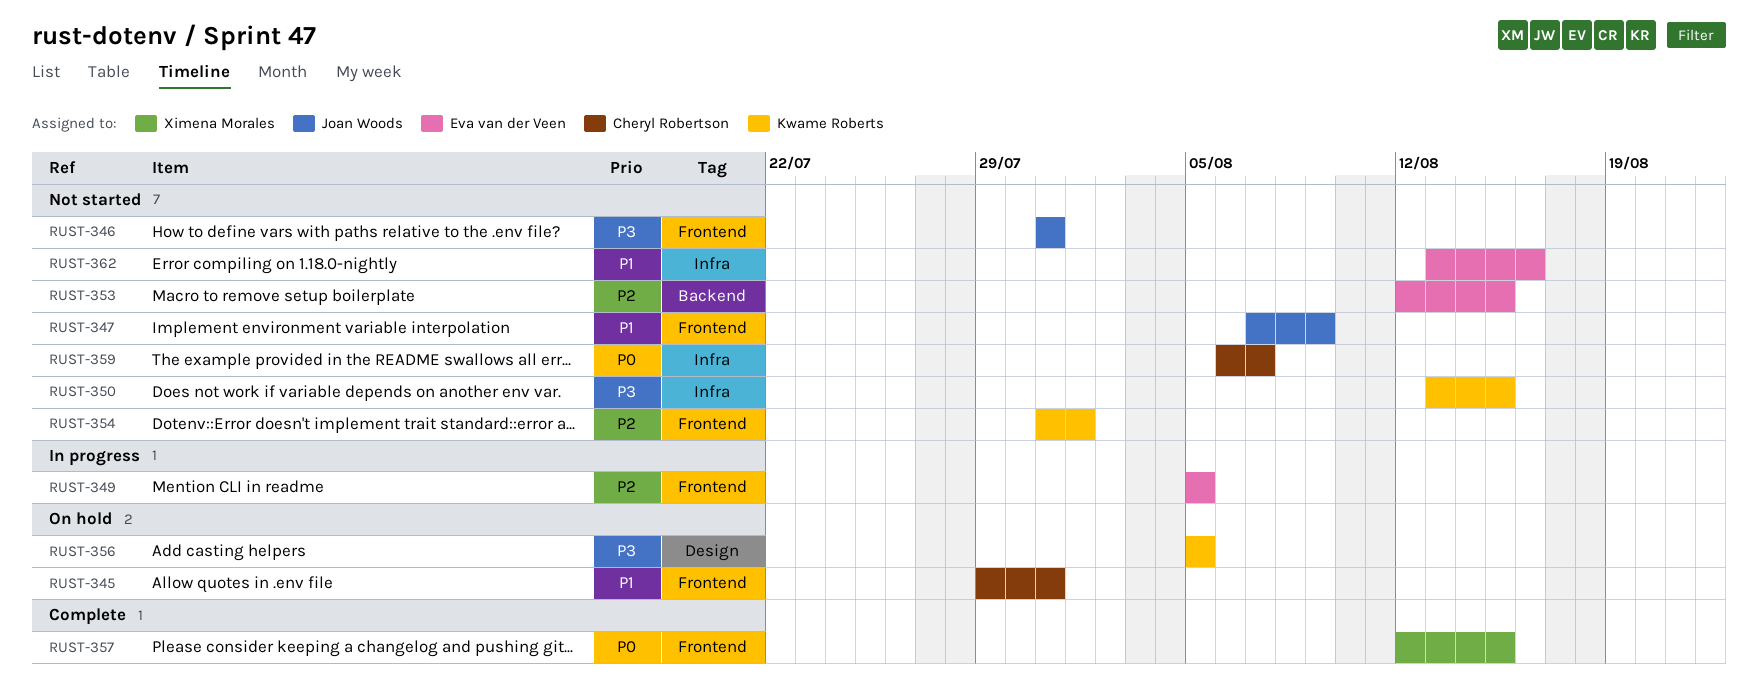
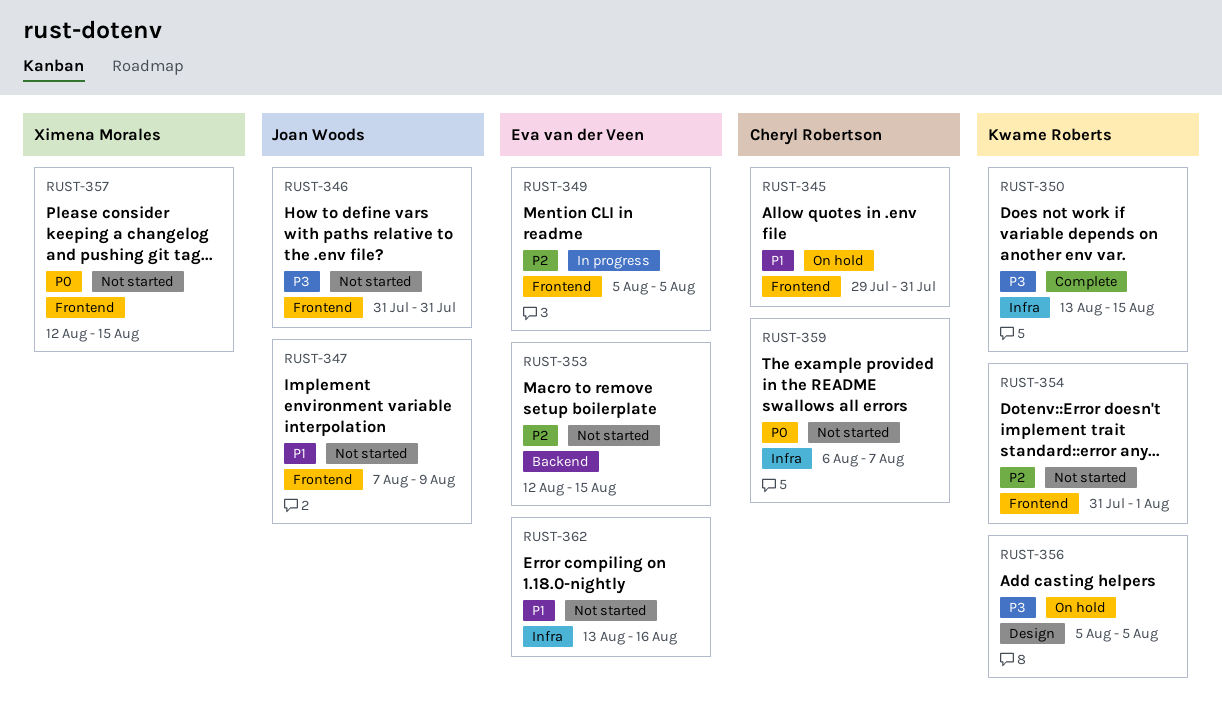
RUST-350, status: Not started -> Complete
RUST-357, status: Complete -> Not started

